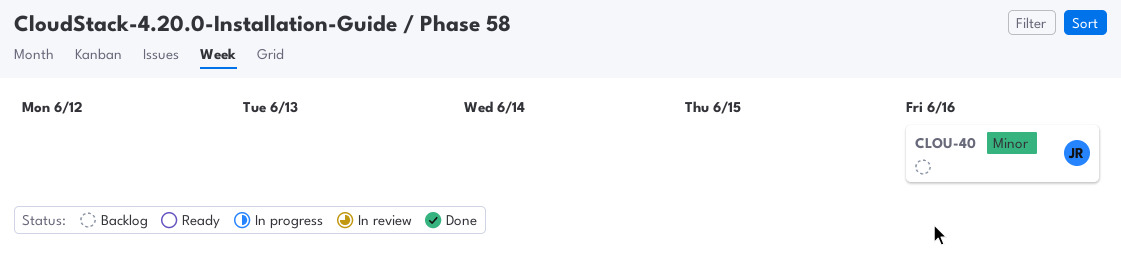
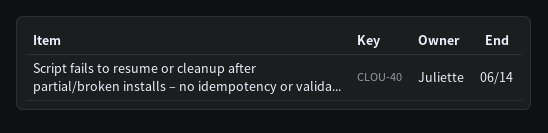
CLOU-40, due: Jun 16 -> Jun 14

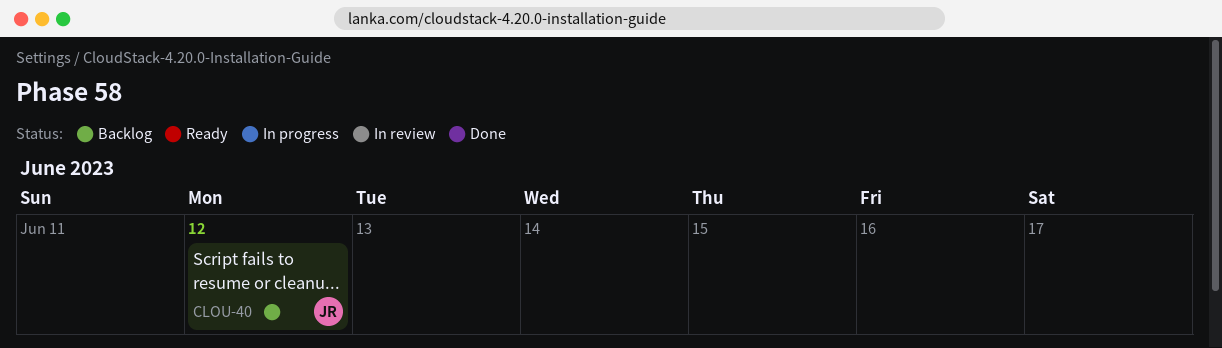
CLOU-40, due: Jun 14 -> Jun 12

